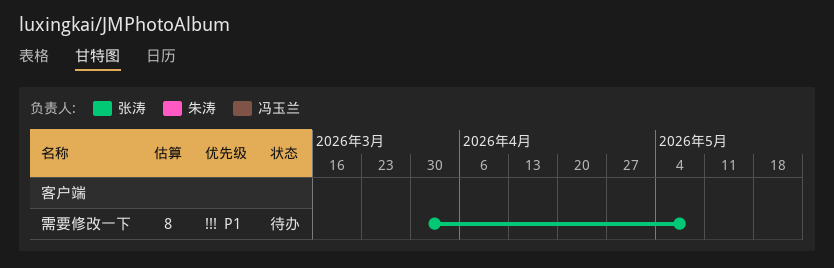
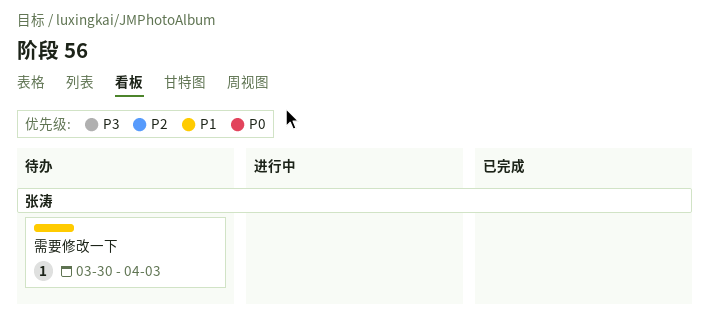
需要修改一下, estimate: 8 -> 1
需要修改一下, due: May 8 -> Apr 3

